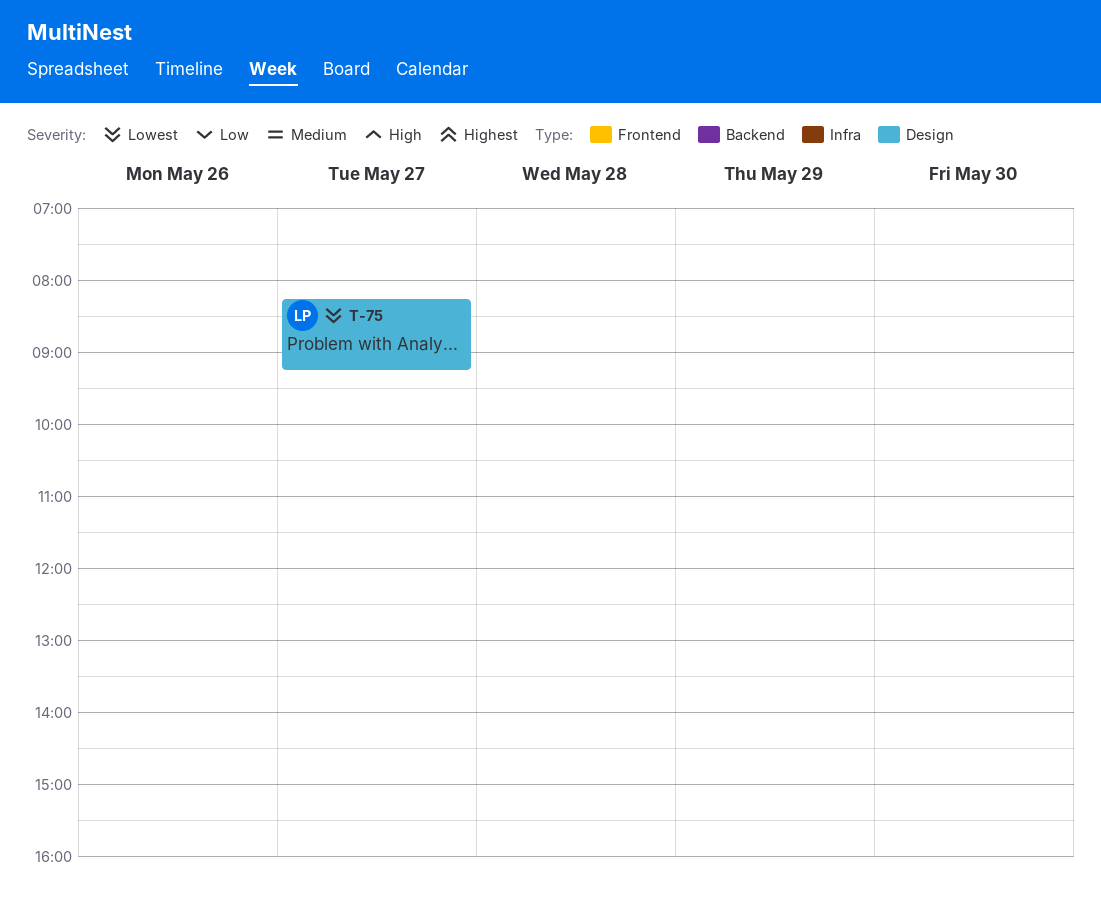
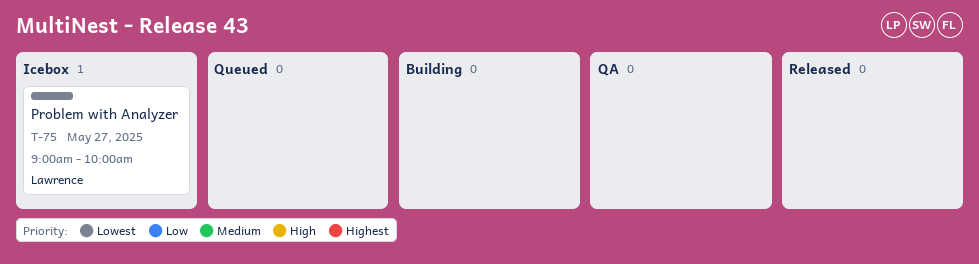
T-75, begins: 08:15 -> 09:00
T-75, ends: 09:15 -> 10:00

